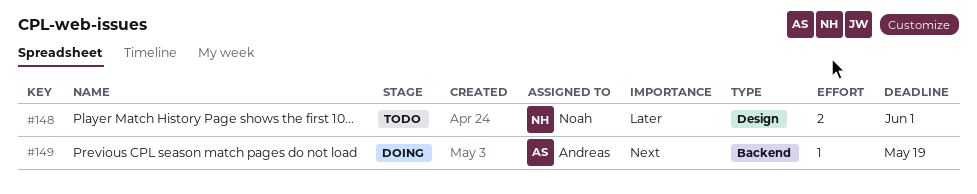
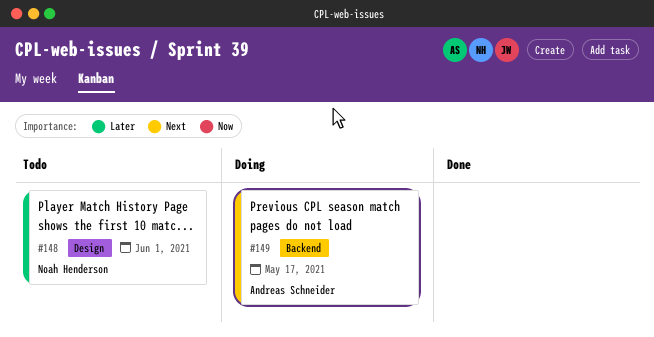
#149, due: May 19 -> May 17

